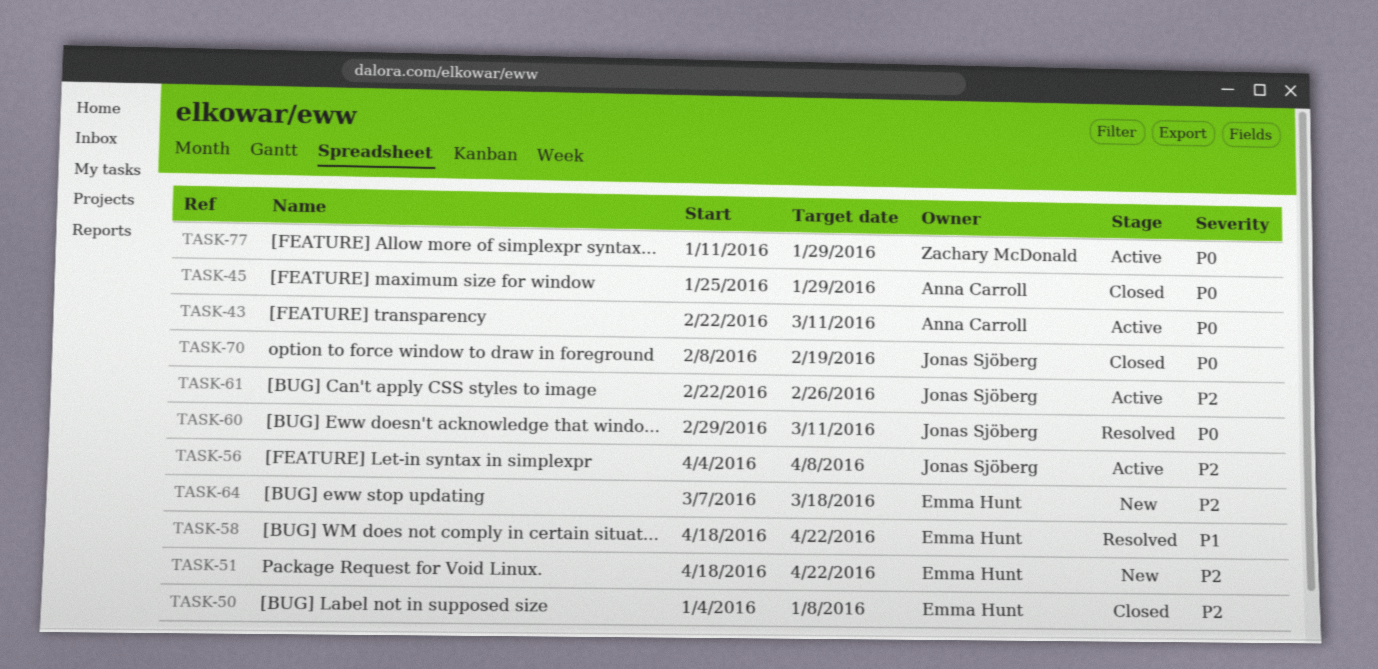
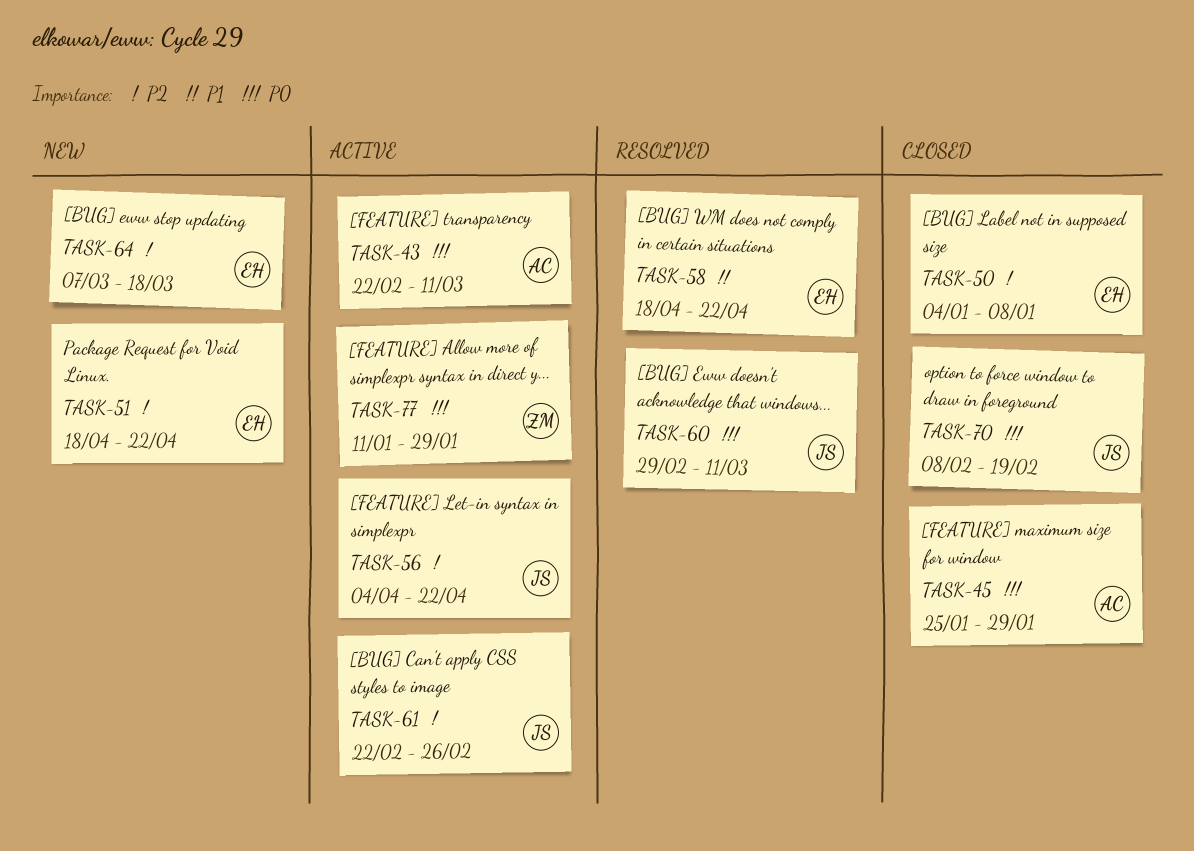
TASK-56, due: Apr 8 -> Apr 22

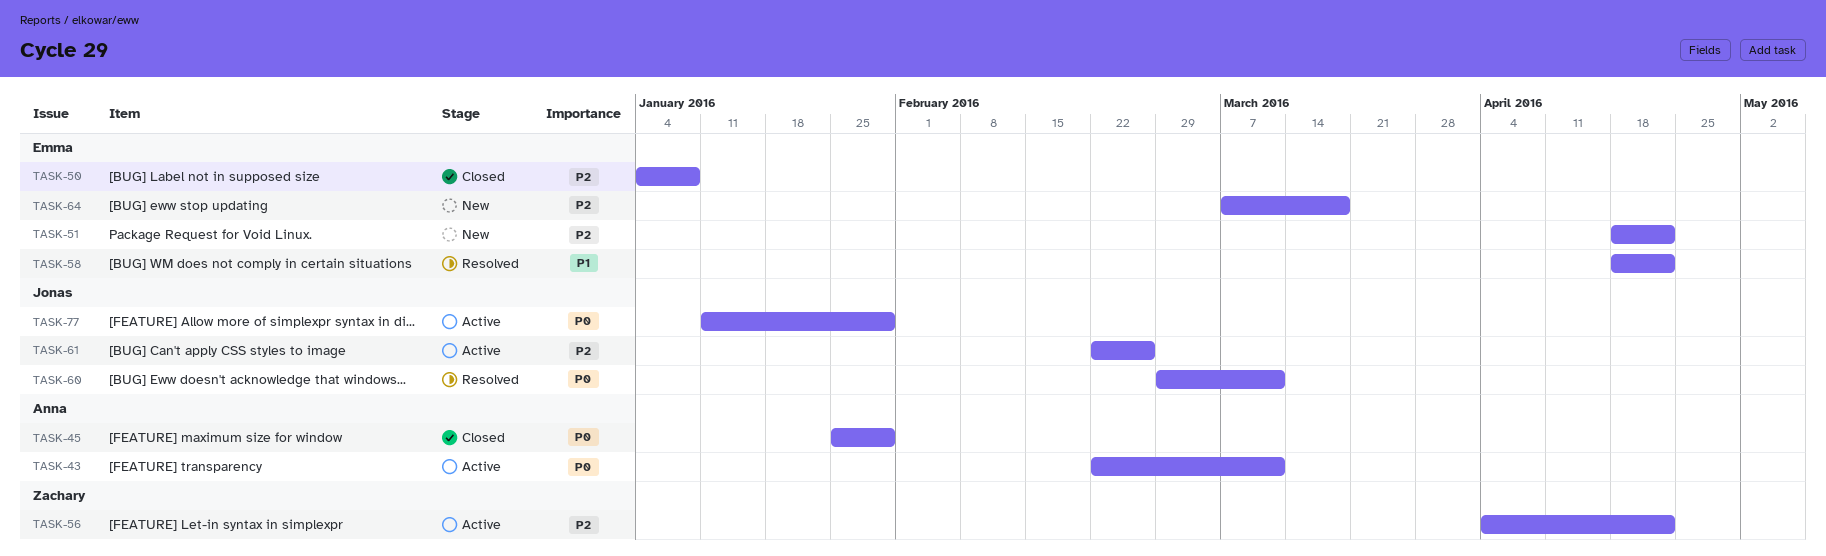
TASK-56, owner: Jonas -> Zachary
TASK-70: present -> none
TASK-77, owner: Zachary -> Jonas

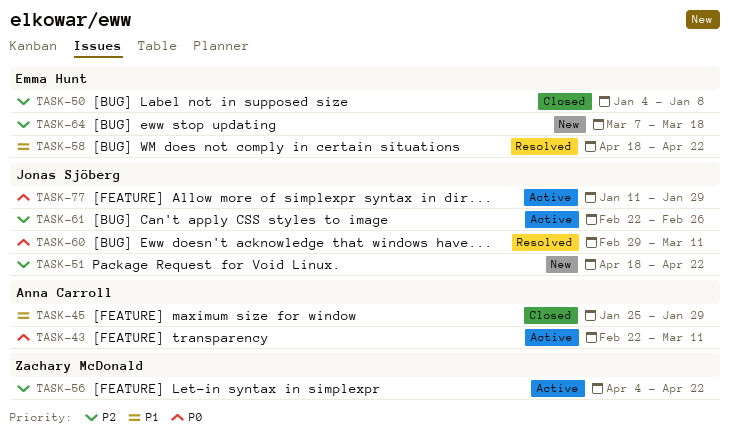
TASK-45, priority: P0 -> P1
TASK-51, owner: Emma Hunt -> Jonas Sjöberg

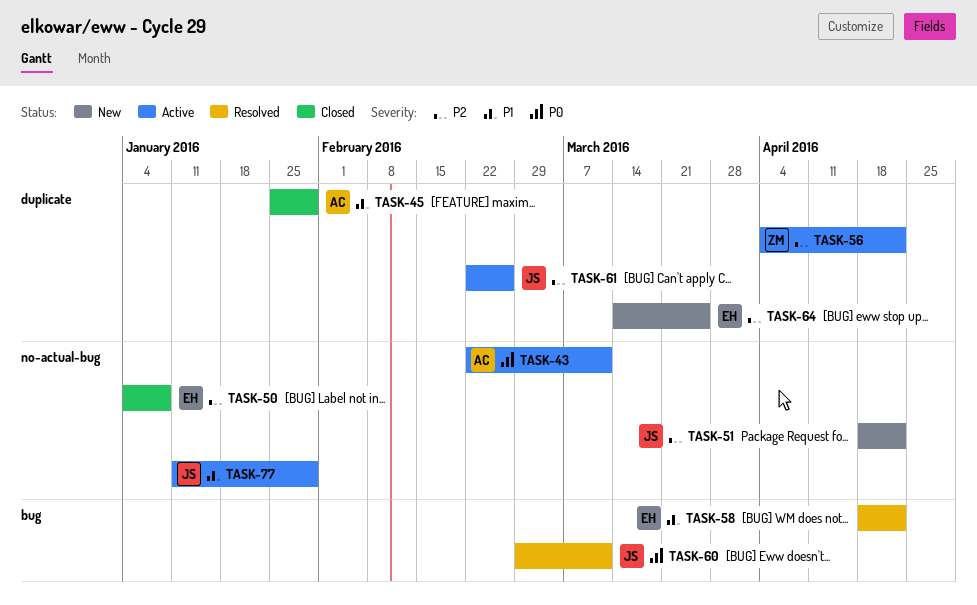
TASK-64, start: Mar 7 -> Mar 14
TASK-64, due: Mar 18 -> Mar 25
TASK-77, priority: P0 -> P1

